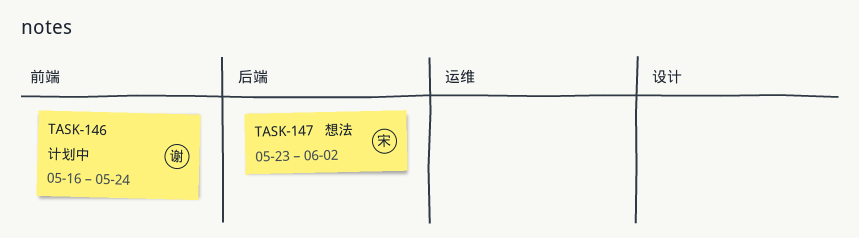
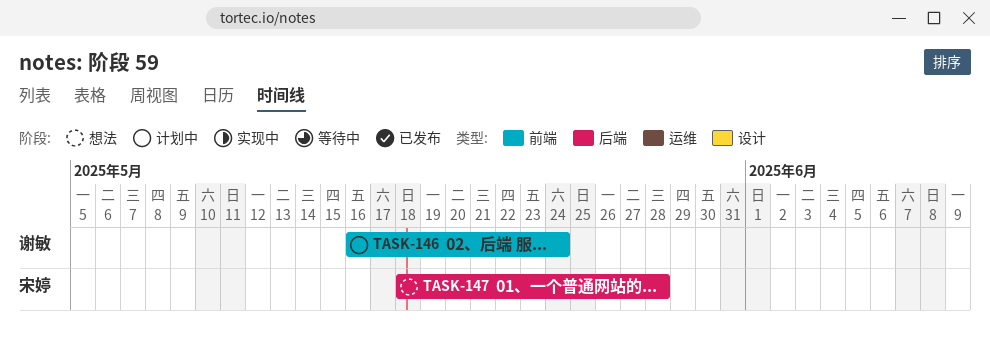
TASK-147, start: May 23 -> May 18
TASK-147, due: Jun 2 -> May 28

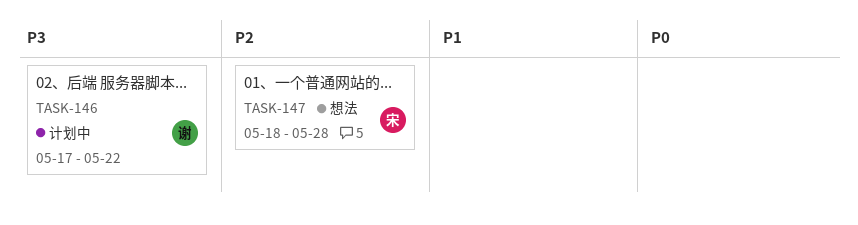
TASK-146, start: May 16 -> May 17
TASK-146, due: May 24 -> May 22

